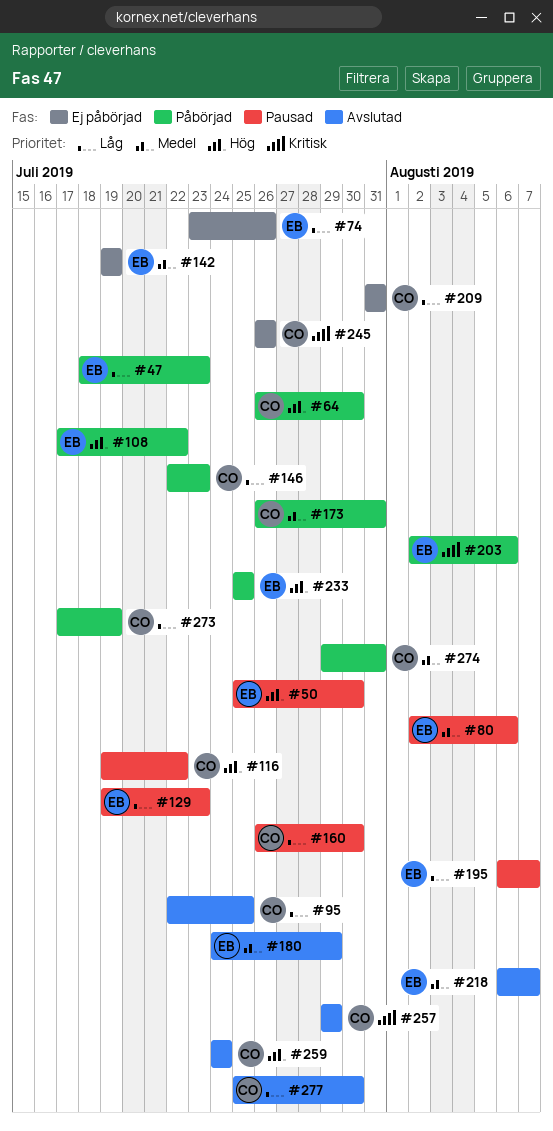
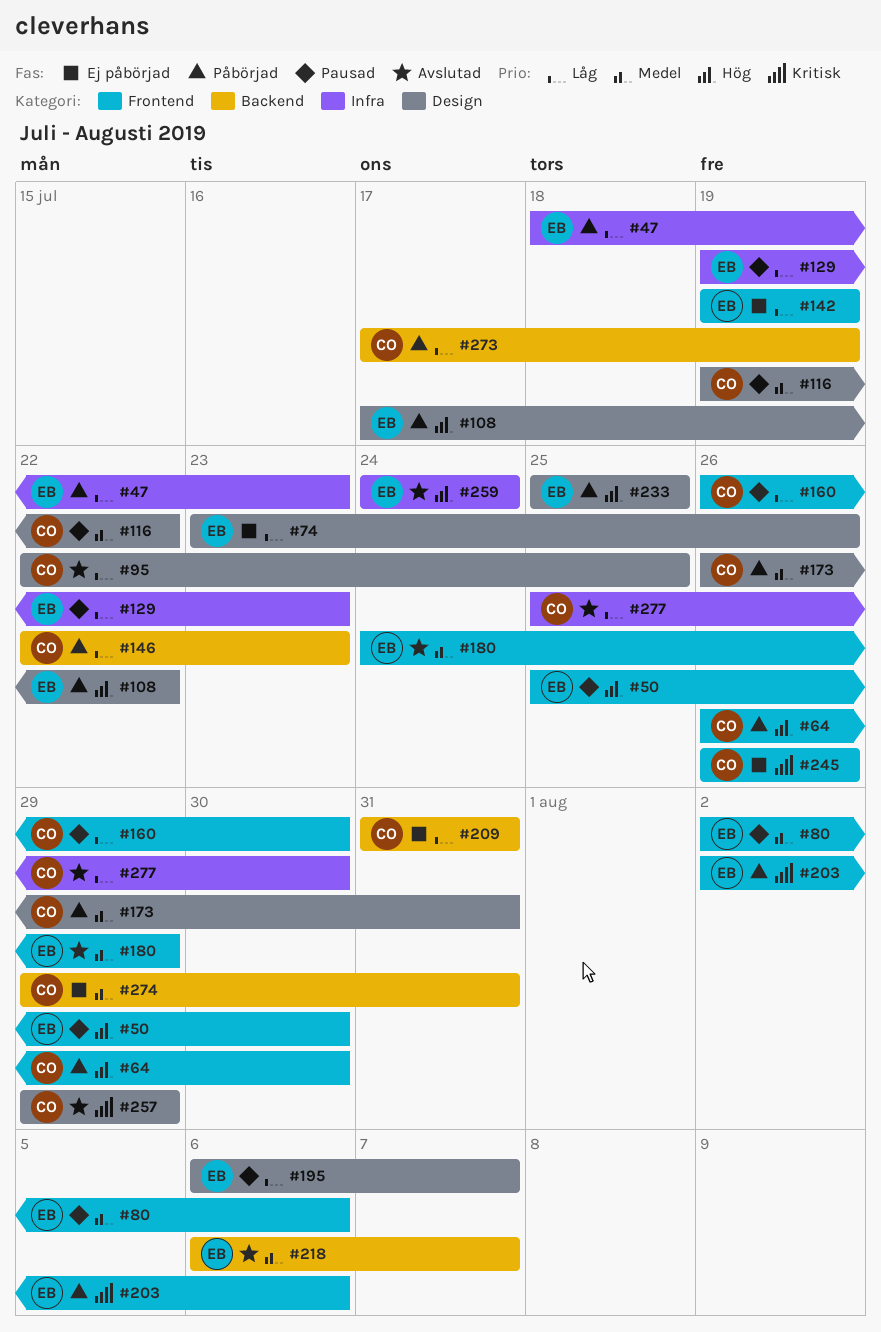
#116, priority: Hög -> Medel
#142, priority: Medel -> Låg
#259, owner: CO -> EB
#274, status: Påbörjad -> Ej påbörjad

